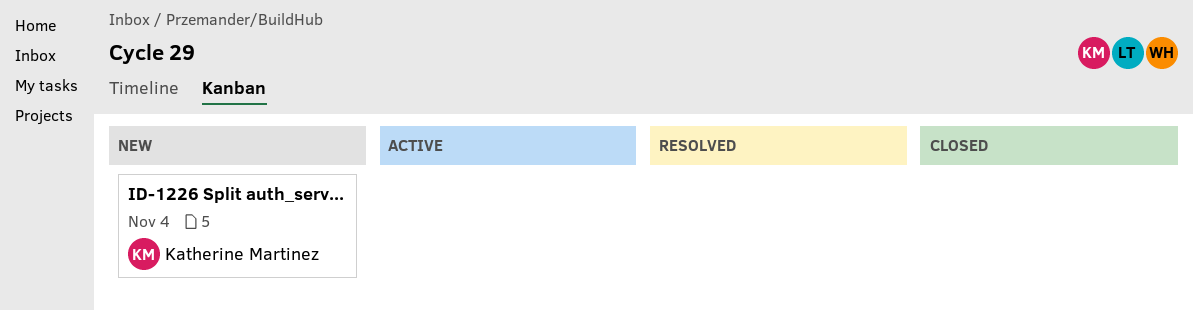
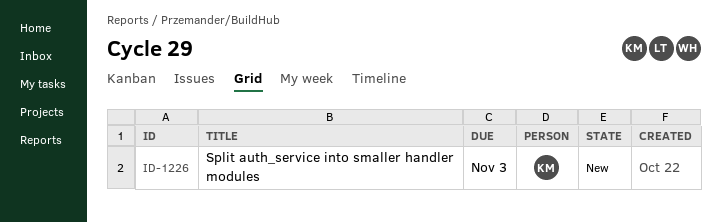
ID-1226, due: Nov 4 -> Nov 3

